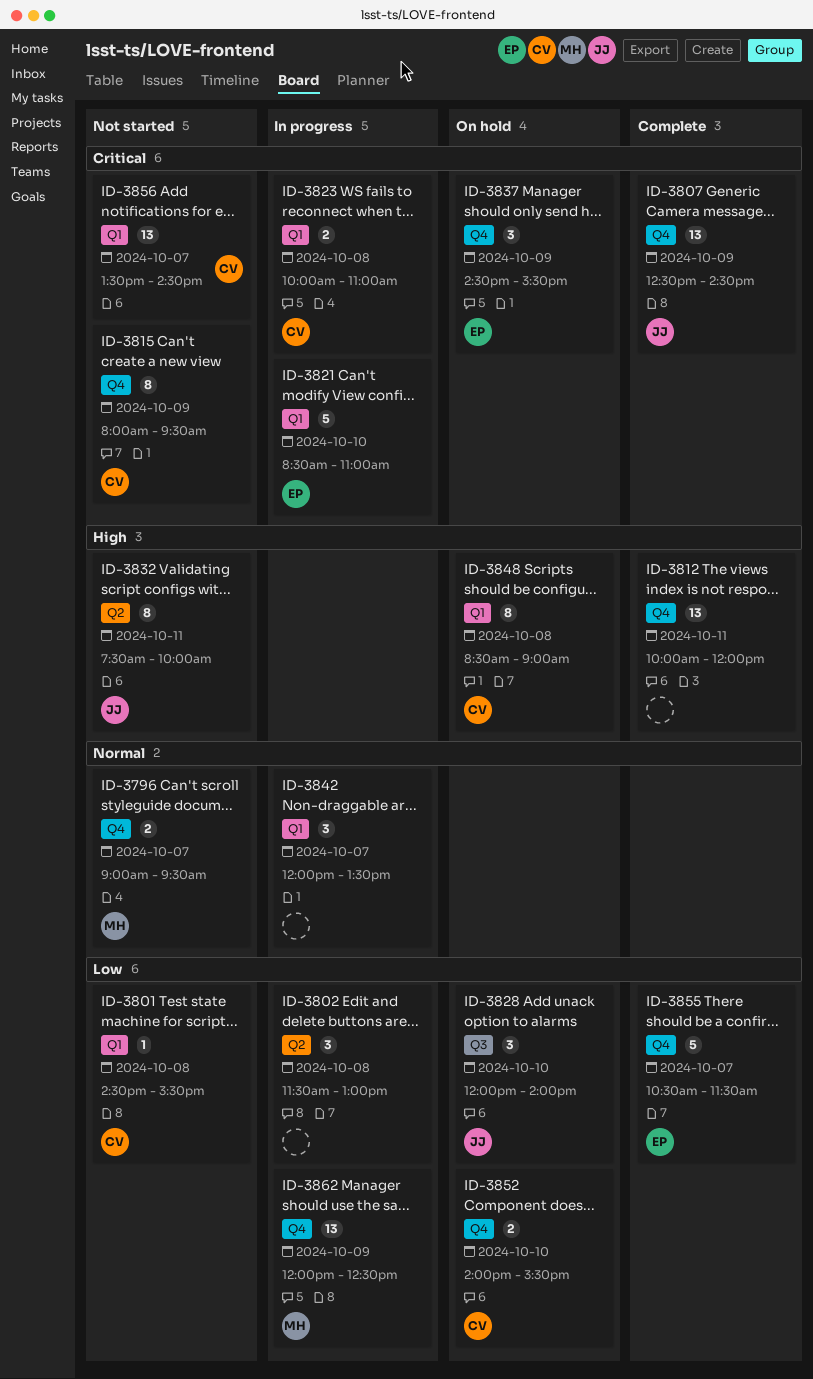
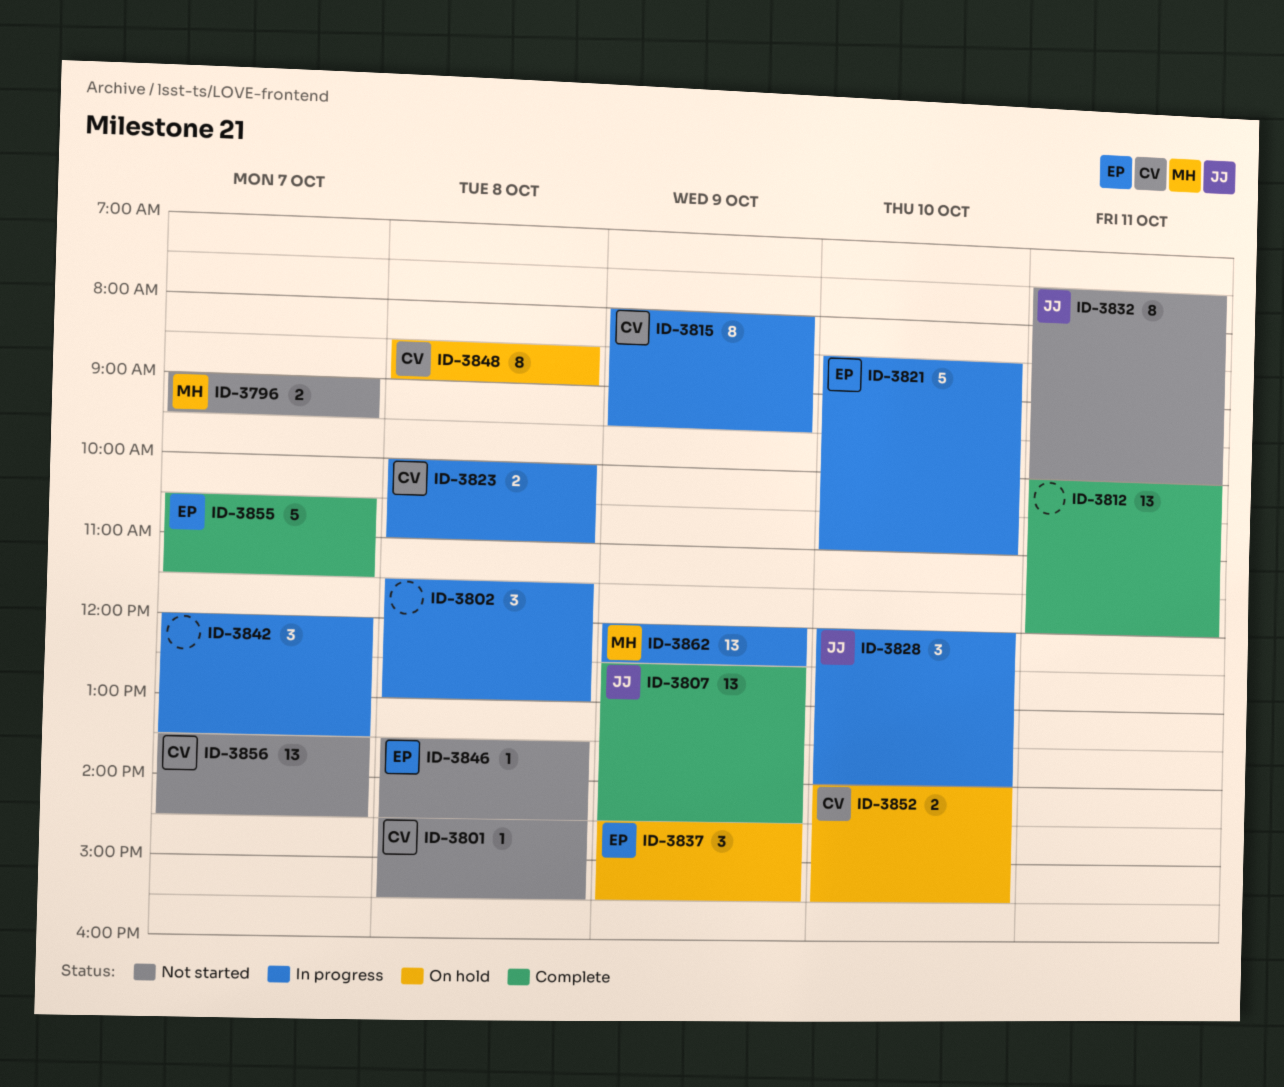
ID-3815, status: Not started -> In progress
ID-3828, status: On hold -> In progress
ID-3846: none -> present

